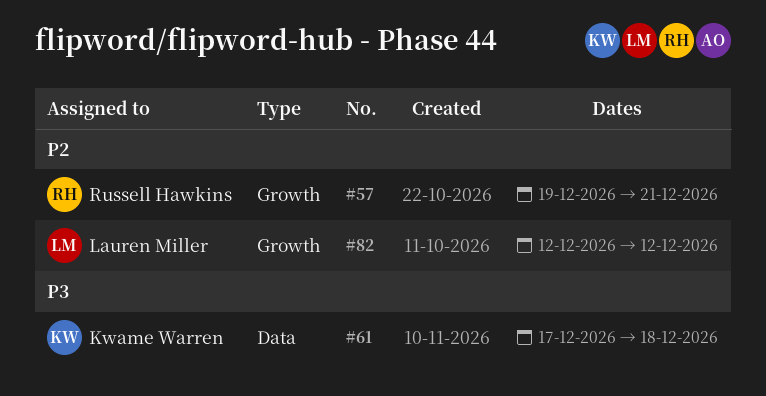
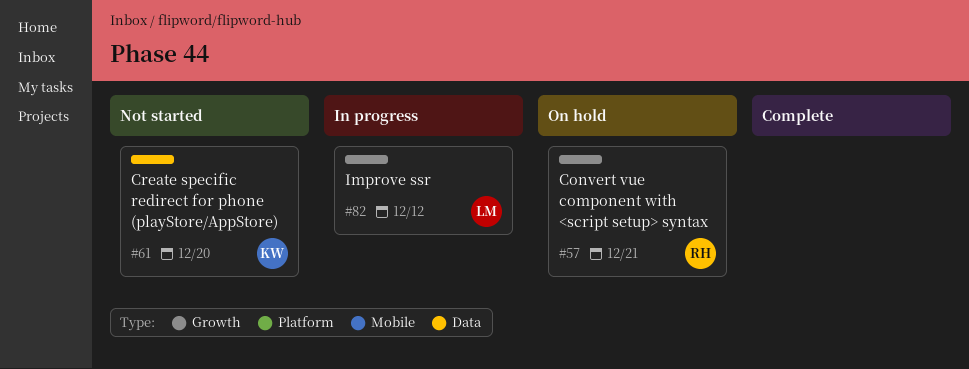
#61, due: Dec 18 -> Dec 20

